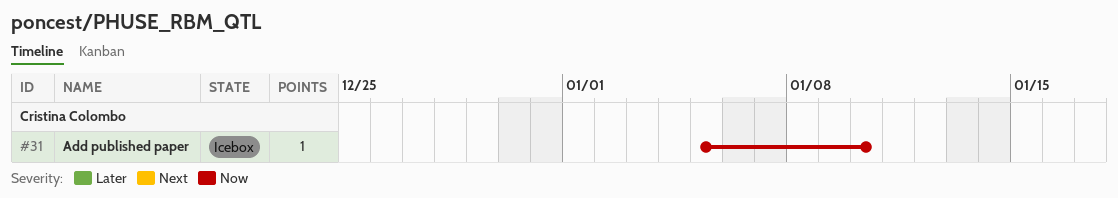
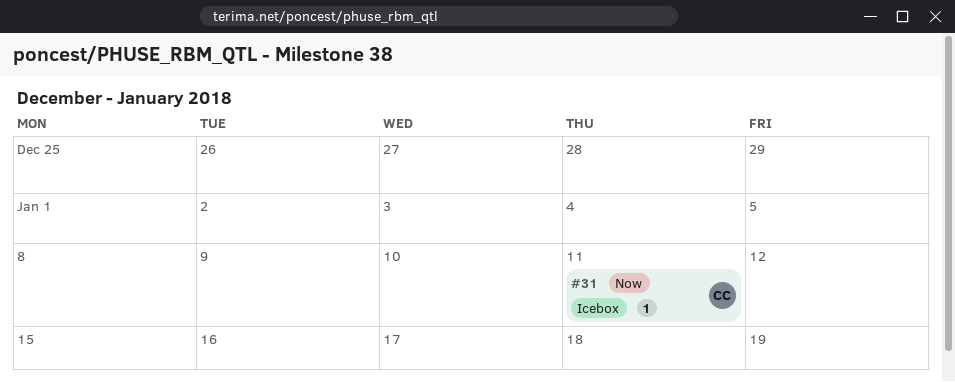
#31, due: Jan 10 -> Jan 11

